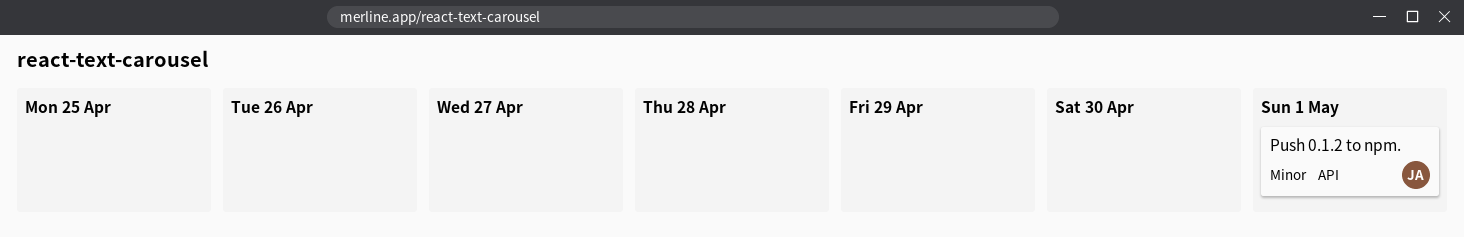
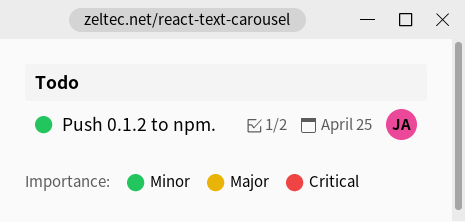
Push 0.1.2 to npm., due: May 1 -> Apr 25

